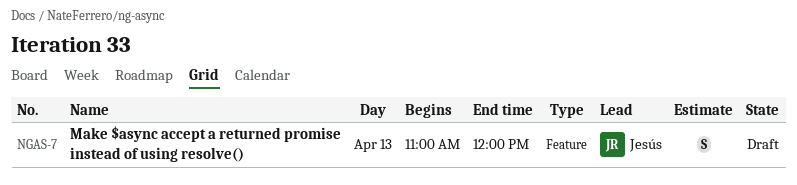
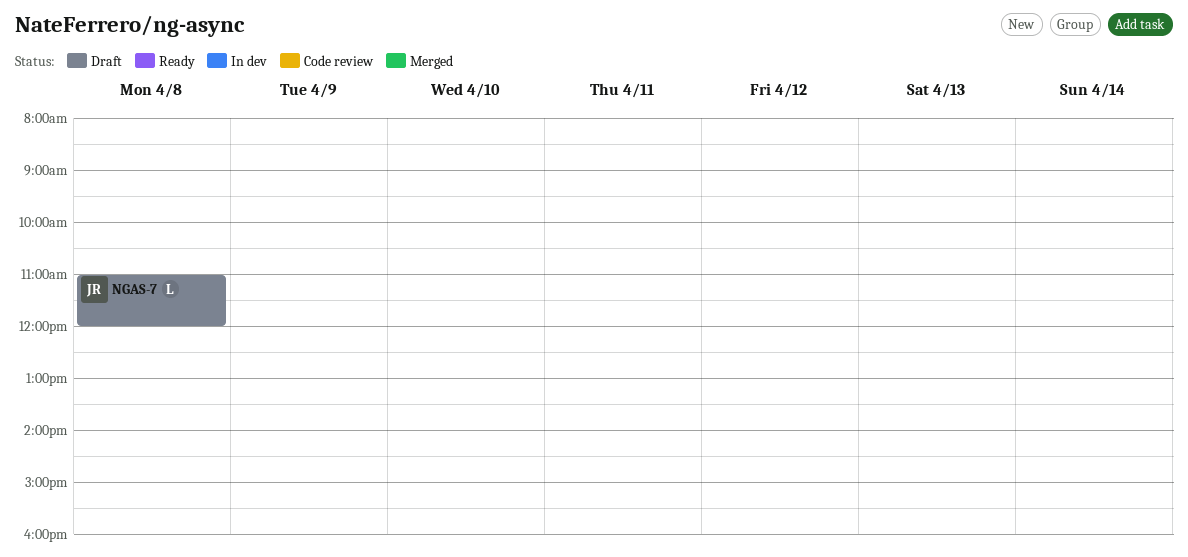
NGAS-7, estimate: S -> L
NGAS-7, day: Apr 13 -> Apr 8

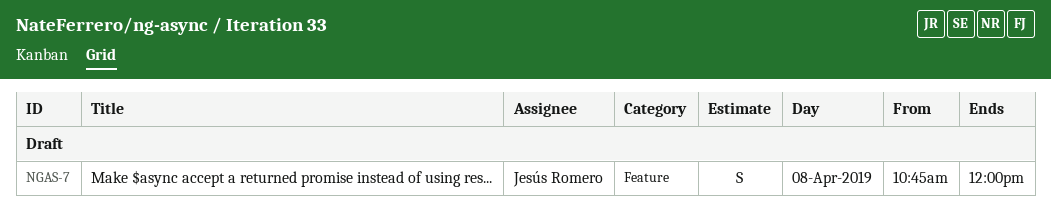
NGAS-7, estimate: L -> S
NGAS-7, begins: 11:00 -> 10:45

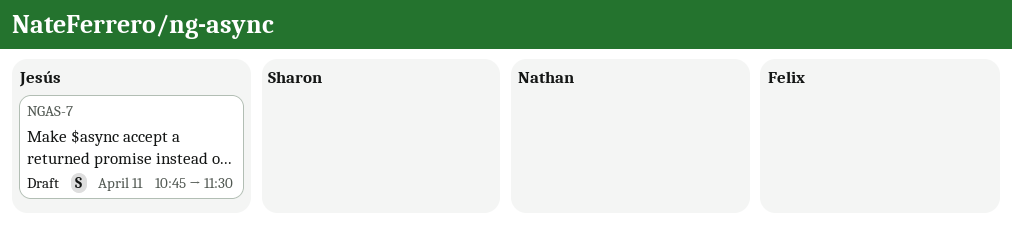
NGAS-7, day: Apr 8 -> Apr 11
NGAS-7, ends: 12:00 -> 11:30

